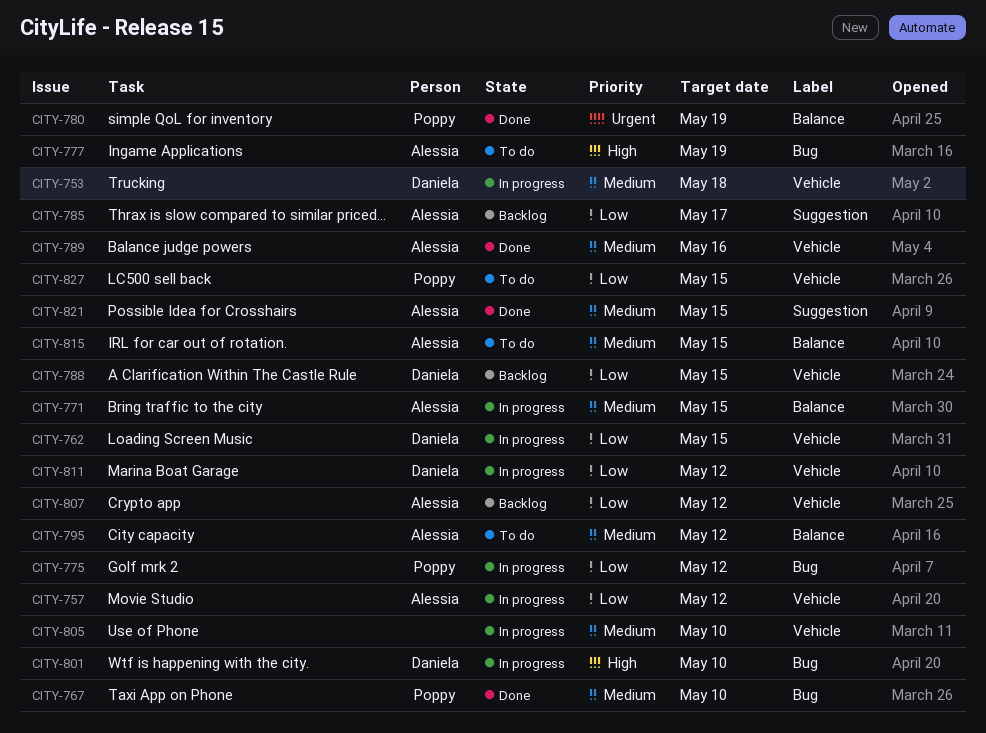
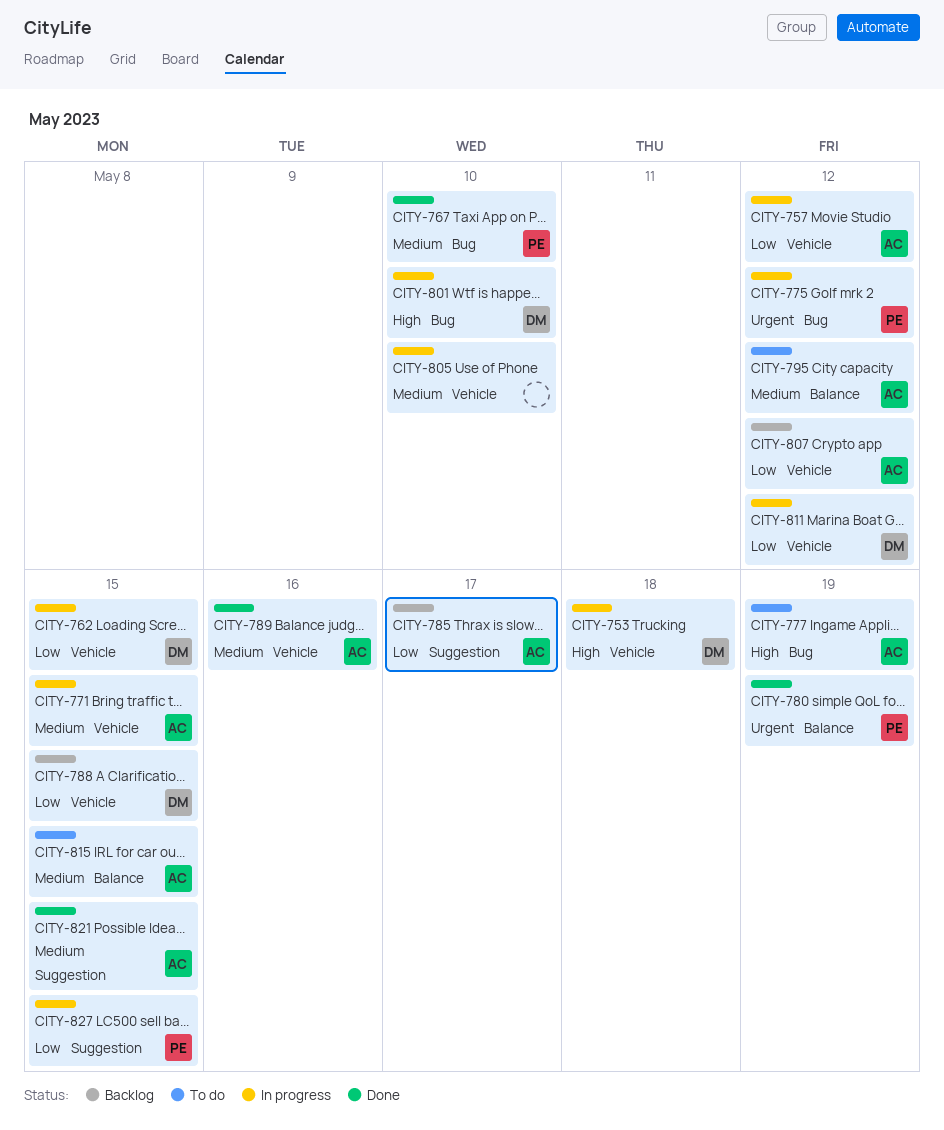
CITY-753, priority: Medium -> High
CITY-771, label: Balance -> Vehicle
CITY-775, priority: Low -> Urgent
CITY-827, status: To do -> In progress
CITY-827, label: Vehicle -> Suggestion

